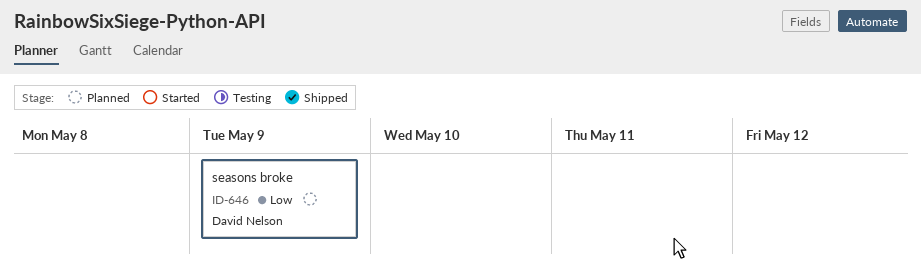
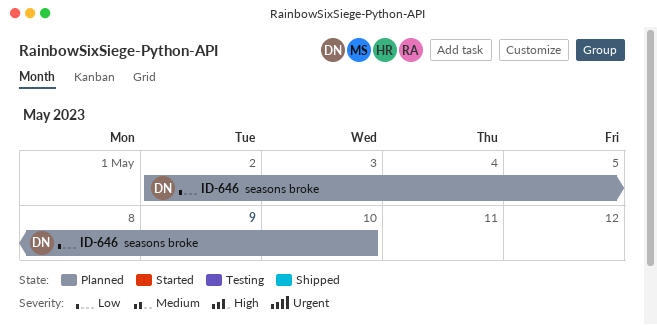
ID-646, due: May 9 -> May 10

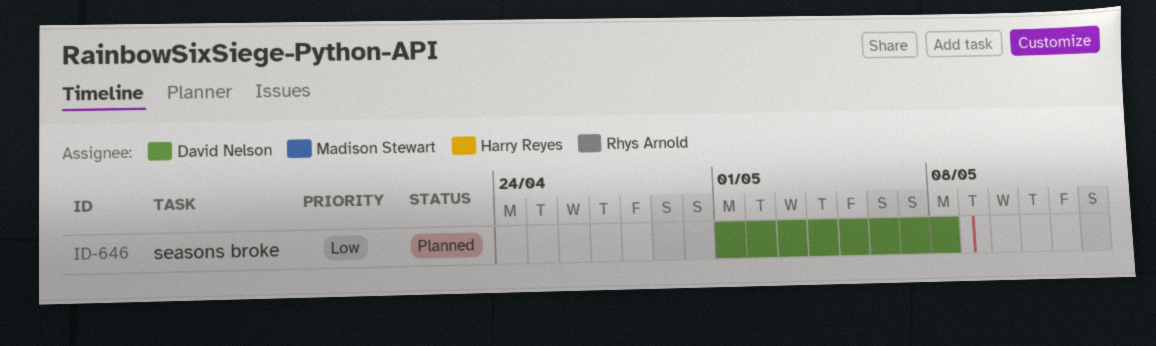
ID-646, start: May 2 -> May 1
ID-646, due: May 10 -> May 8

